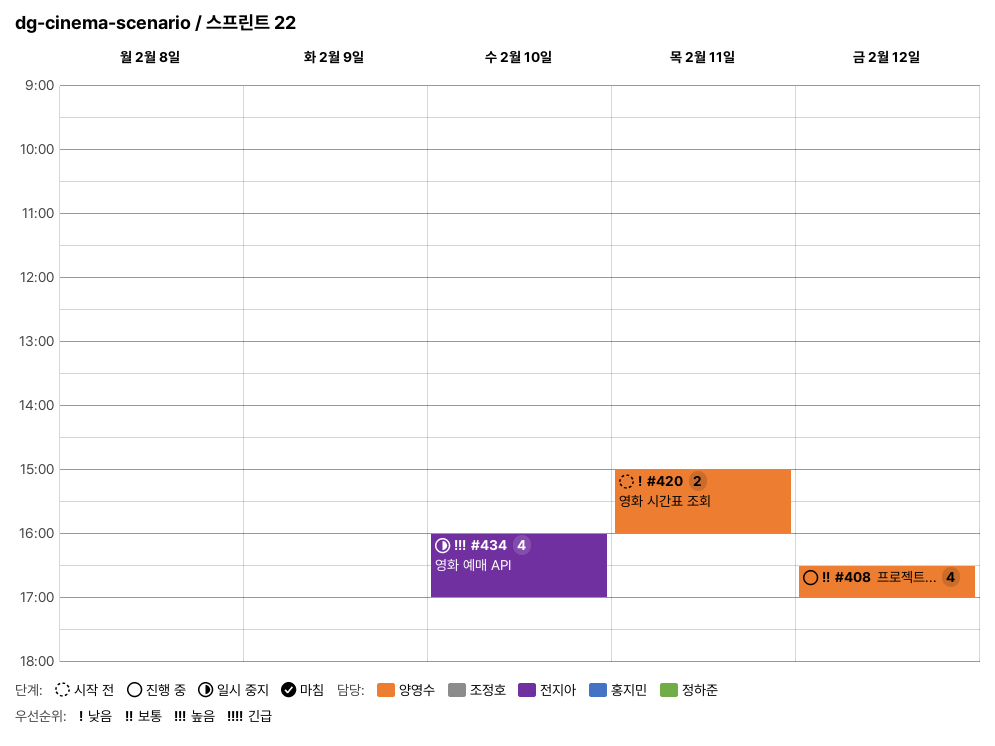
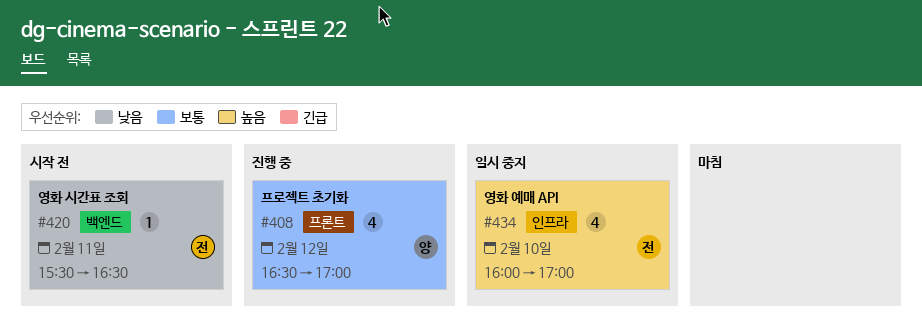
#420, owner: 양영수 -> 전지아
#420, estimate: 2 -> 1
#420, begins: 15:00 -> 15:30
#420, ends: 16:00 -> 16:30

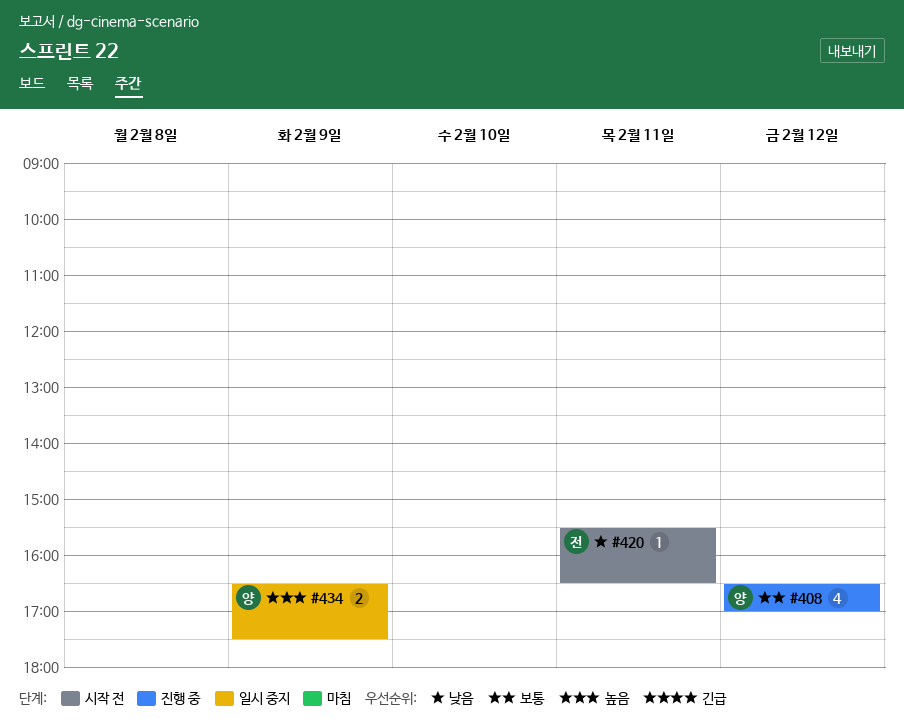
#434, owner: 전 -> 양
#434, estimate: 4 -> 2
#434, day: Feb 10 -> Feb 9
#434, begins: 16:00 -> 16:30
#434, ends: 17:00 -> 17:30

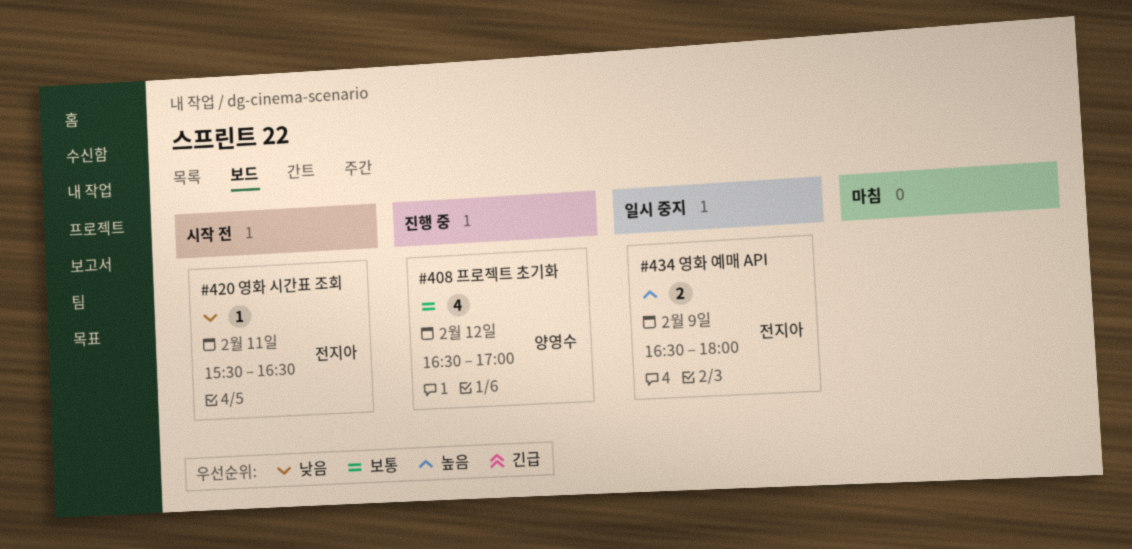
#434, owner: 양영수 -> 전지아
#434, ends: 17:30 -> 18:00

